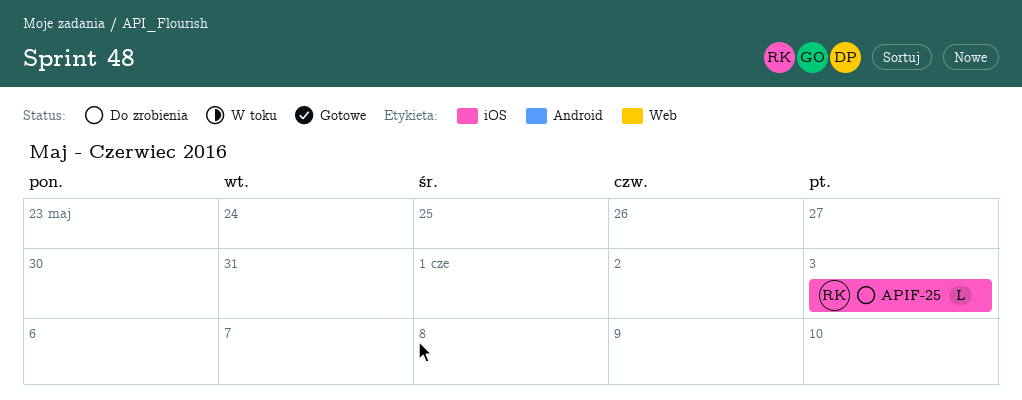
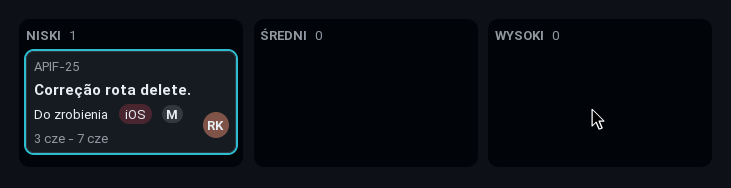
APIF-25, estimate: L -> M
APIF-25, due: Jun 3 -> Jun 7

